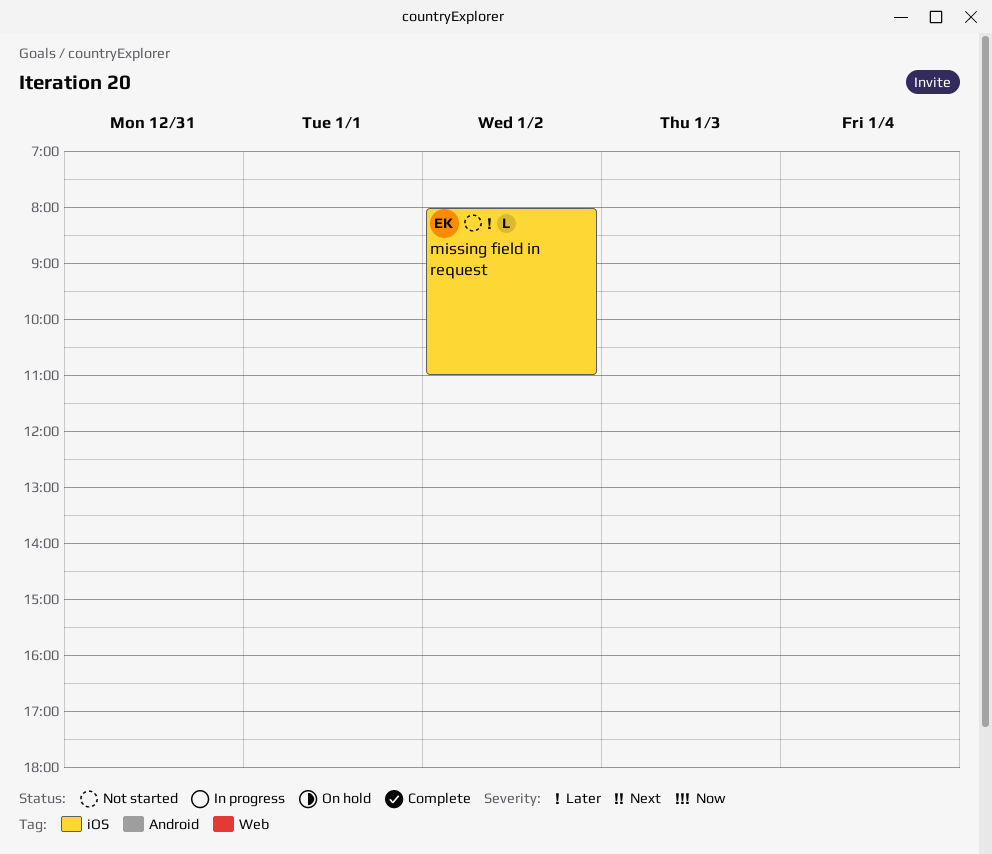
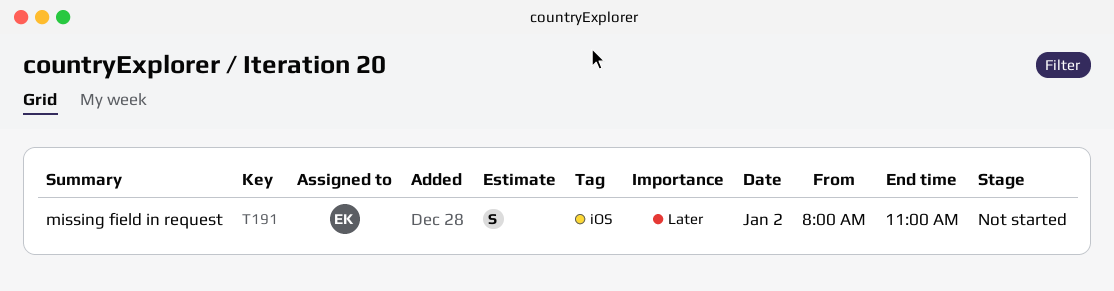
missing field in request, estimate: L -> S

